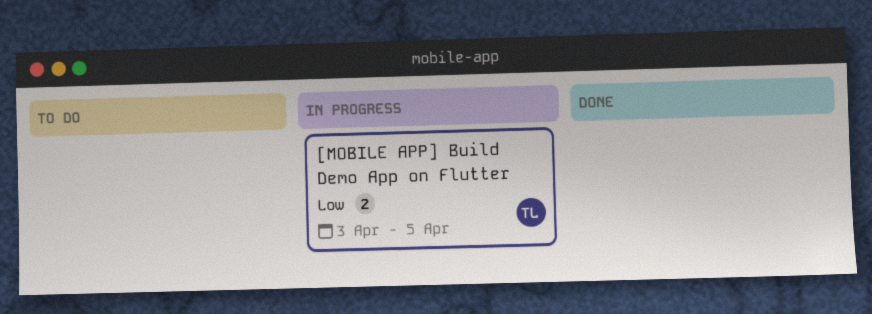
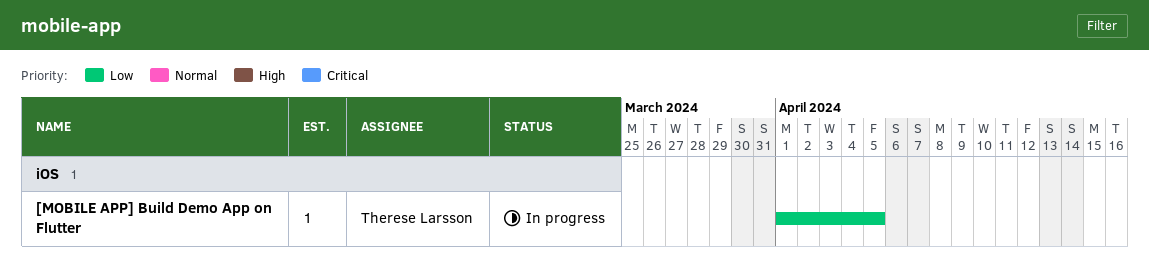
[MOBILE APP] Build Demo App on Flutter, estimate: 2 -> 1
[MOBILE APP] Build Demo App on Flutter, start: Apr 3 -> Apr 1

